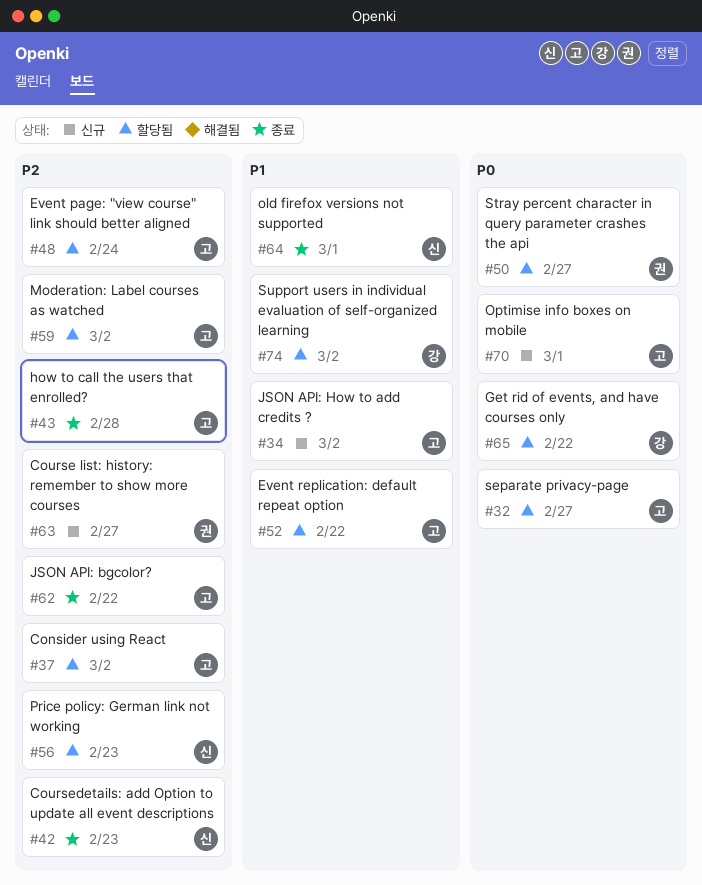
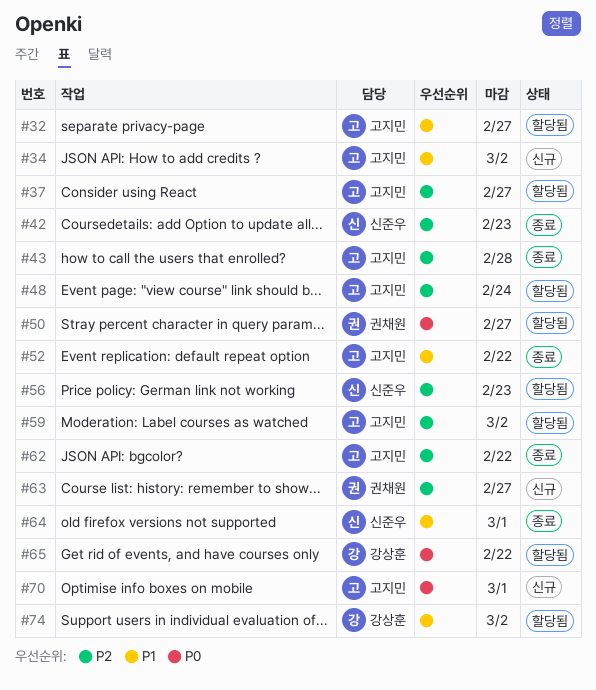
#32, priority: P0 -> P1
#37, due: Mar 2 -> Feb 27
#52, status: 할당됨 -> 종료

